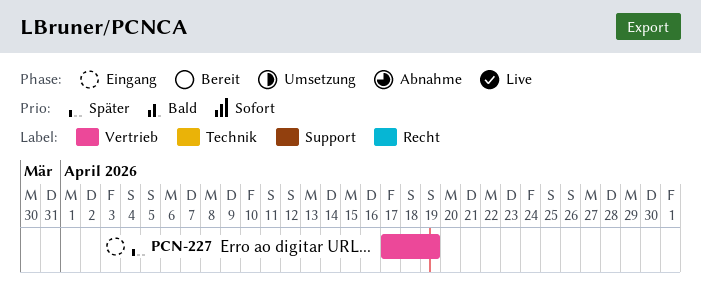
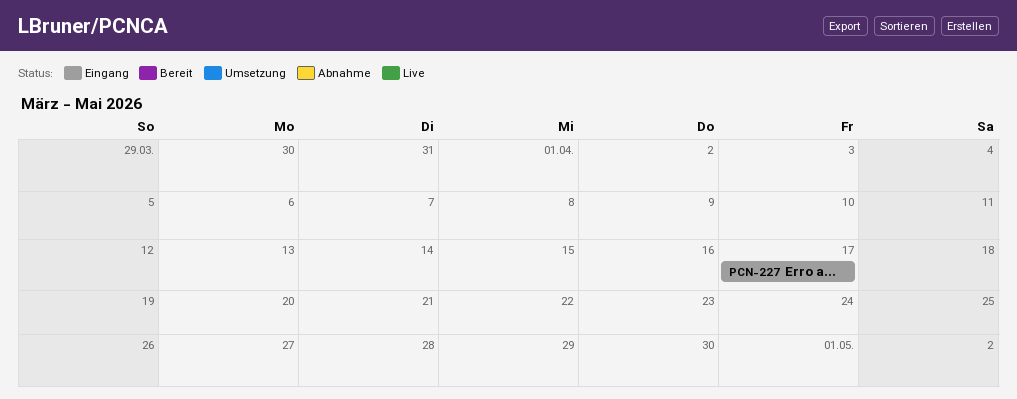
PCN-227, due: Apr 19 -> Apr 17

